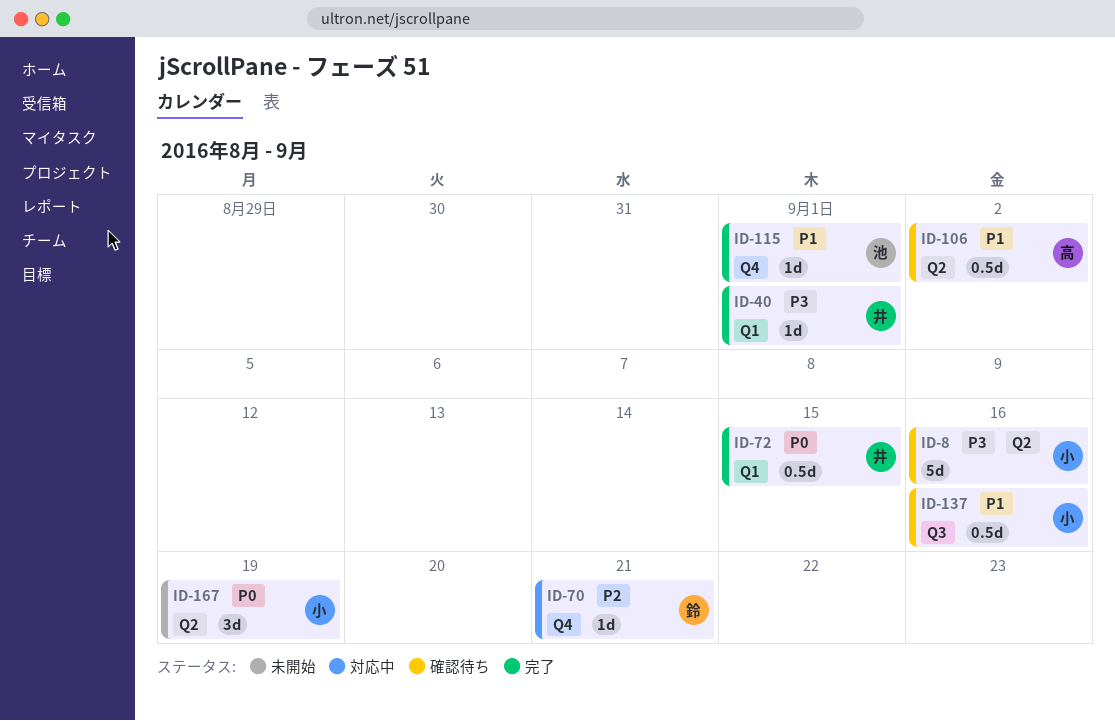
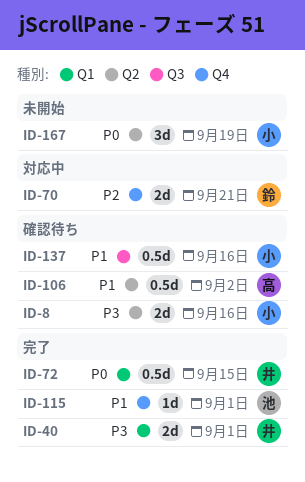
ID-8, estimate: 5d -> 2d
ID-40, estimate: 1d -> 2d
ID-70, estimate: 1d -> 2d

